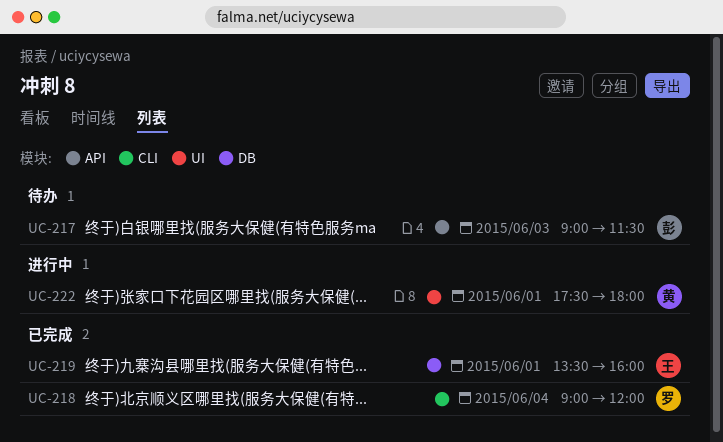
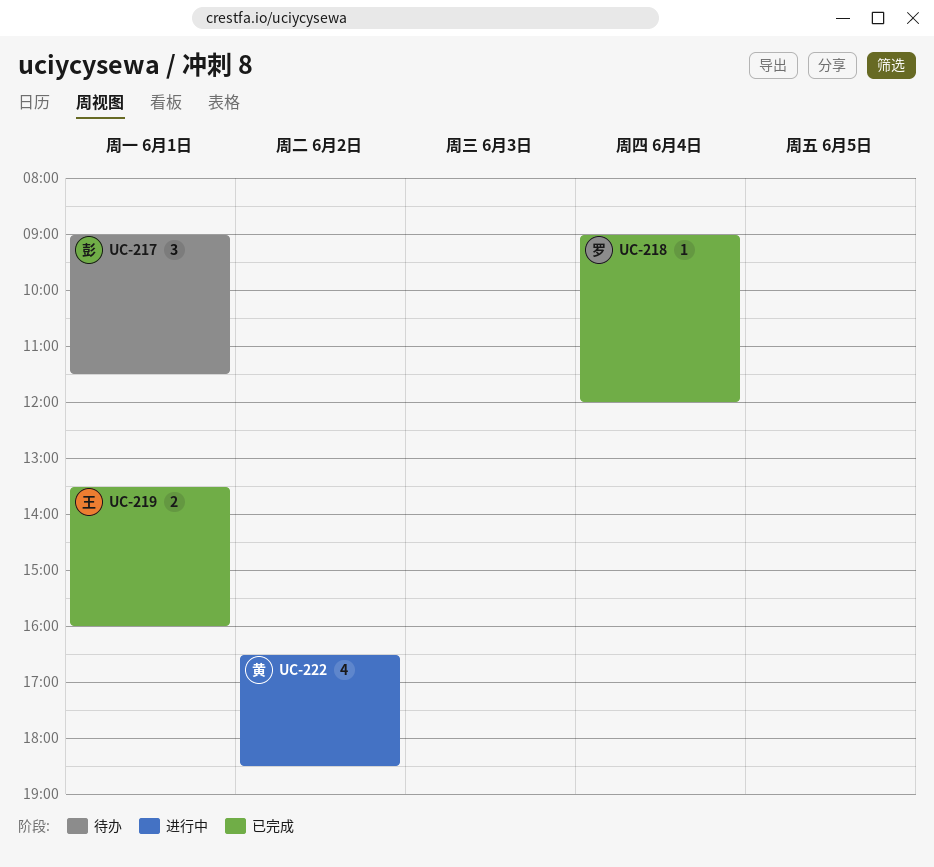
UC-217, day: Jun 3 -> Jun 1
UC-222, day: Jun 1 -> Jun 2
UC-222, begins: 17:30 -> 16:30
UC-222, ends: 18:00 -> 18:30

